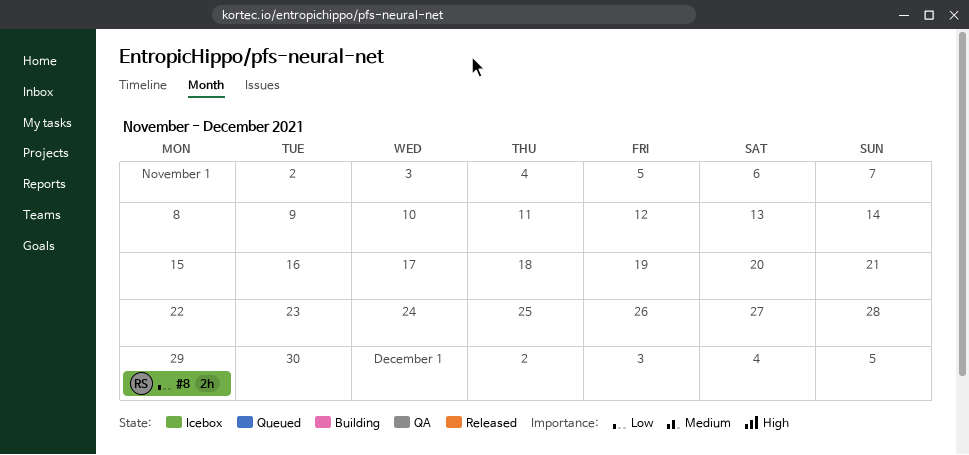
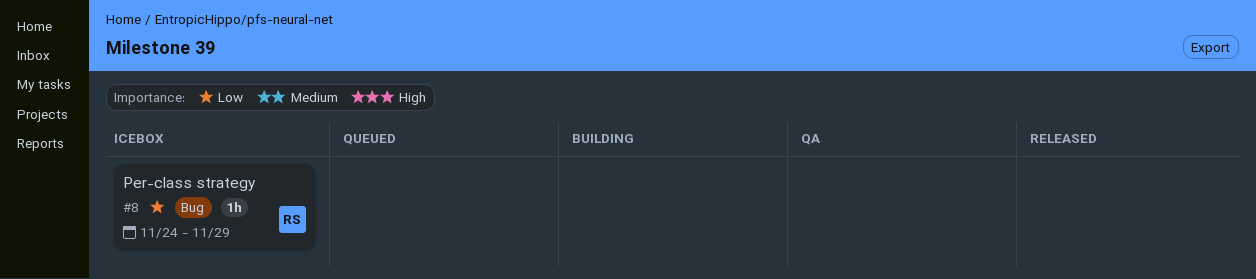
#8, estimate: 2h -> 1h
#8, start: Nov 29 -> Nov 24

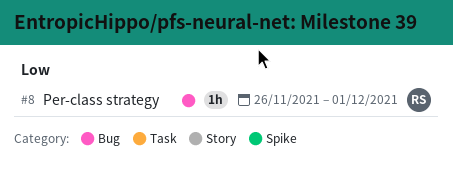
#8, start: Nov 24 -> Nov 26
#8, due: Nov 29 -> Dec 1

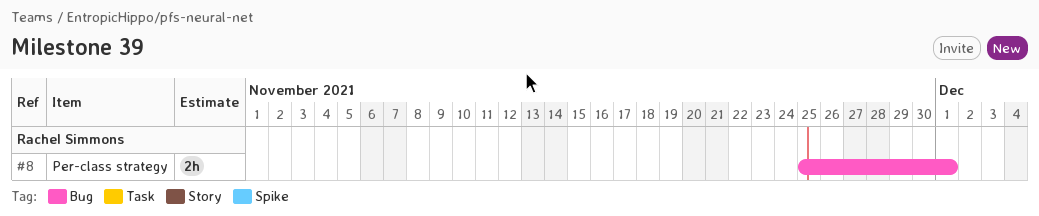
#8, estimate: 1h -> 2h
#8, start: Nov 26 -> Nov 25

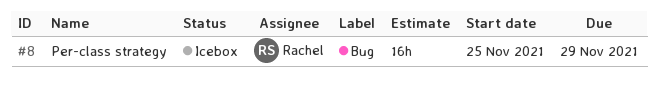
#8, estimate: 2h -> 16h
#8, due: Dec 1 -> Nov 29

